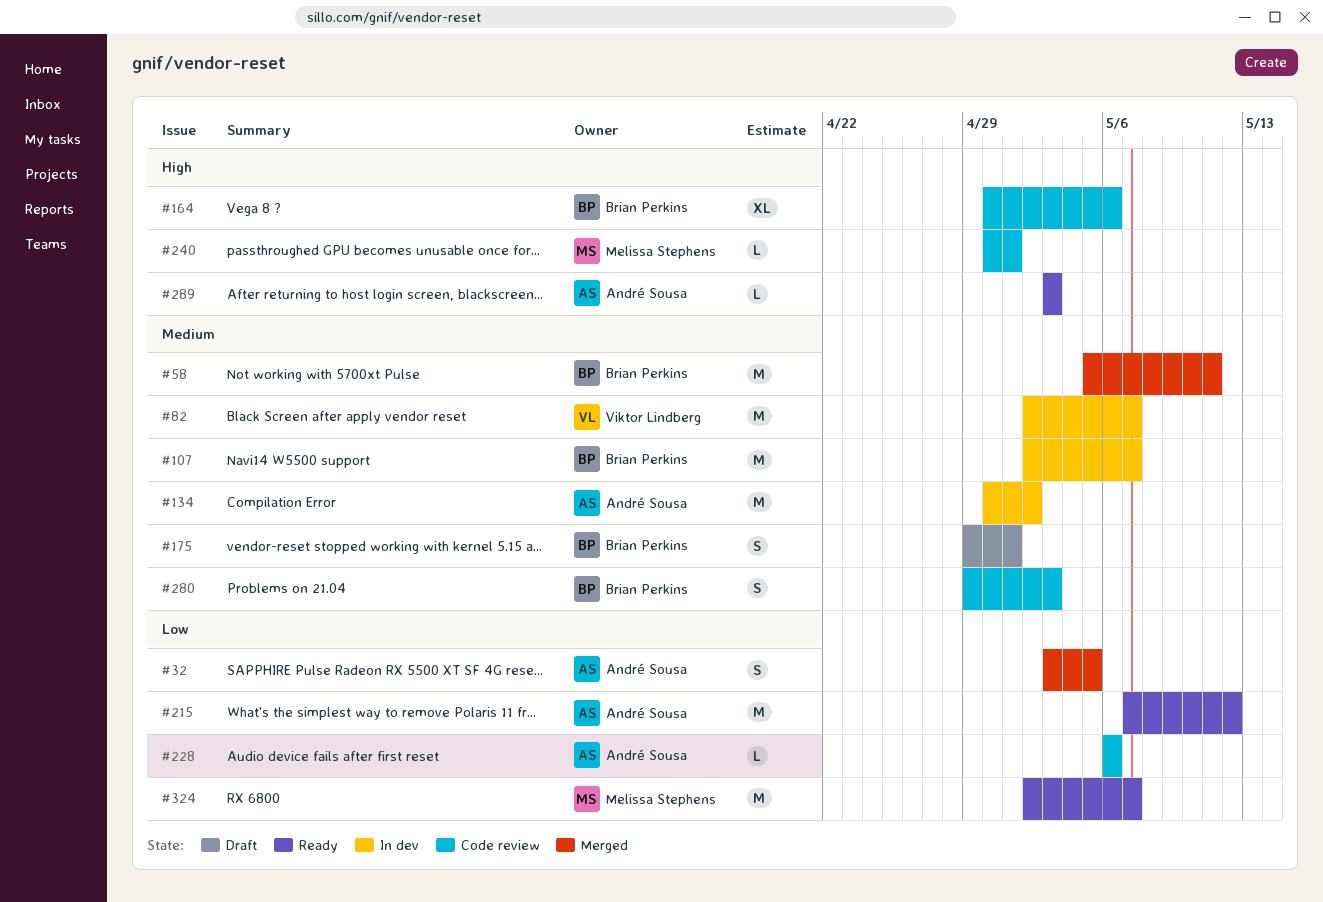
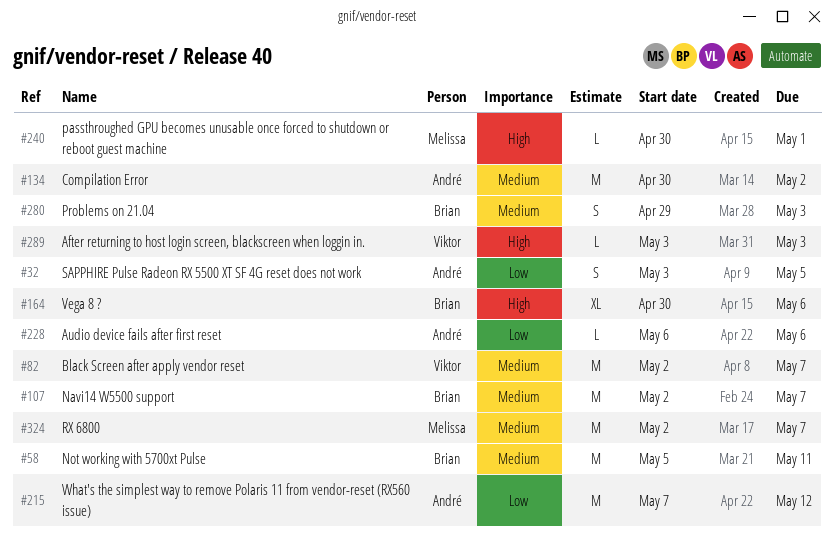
#175: present -> none
#289, owner: André Sousa -> Viktor Lindberg
#324, priority: Low -> Medium

